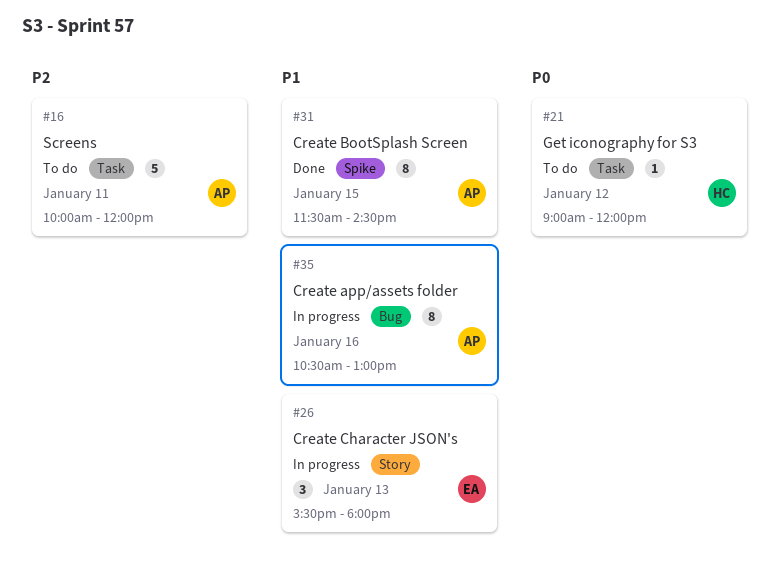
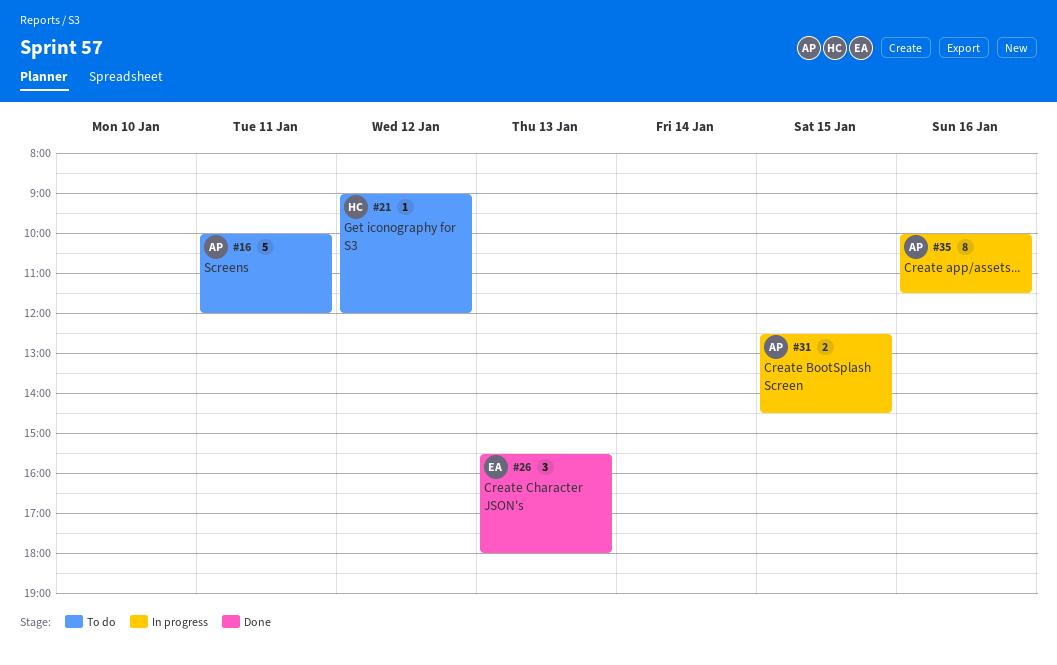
#26, status: In progress -> Done
#31, status: Done -> In progress
#31, estimate: 8 -> 2
#31, begins: 11:30 -> 12:30
#35, begins: 10:30 -> 10:00
#35, ends: 13:00 -> 11:30

